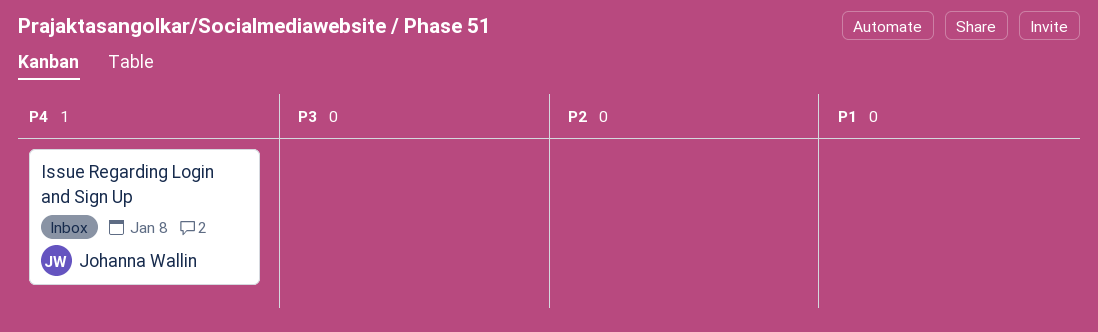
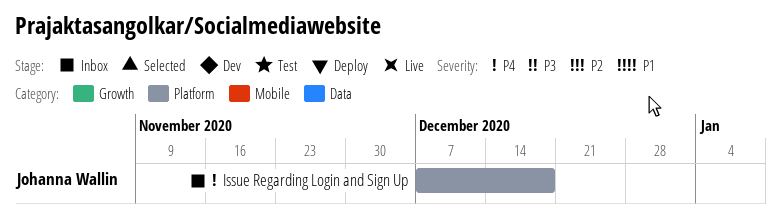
Issue Regarding Login and Sign Up, due: Jan 8 -> Dec 18

